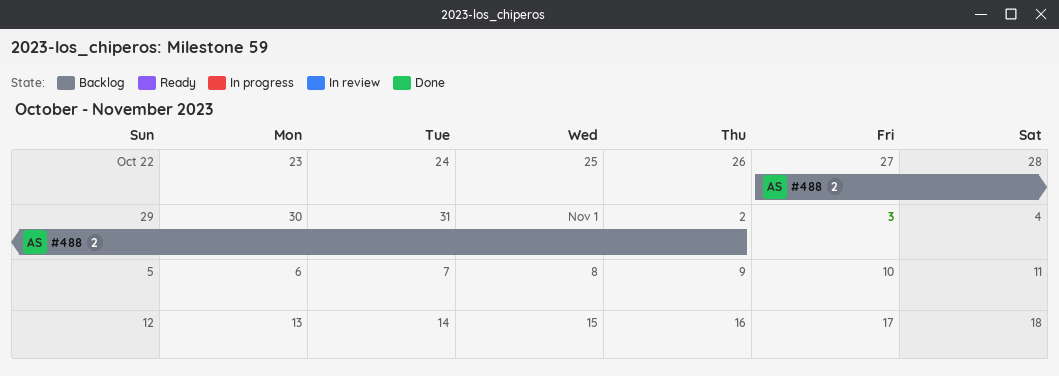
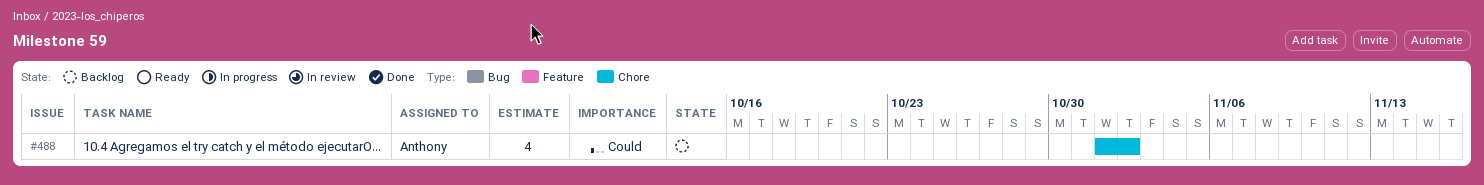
#488, estimate: 2 -> 4
#488, start: Oct 27 -> Nov 1

